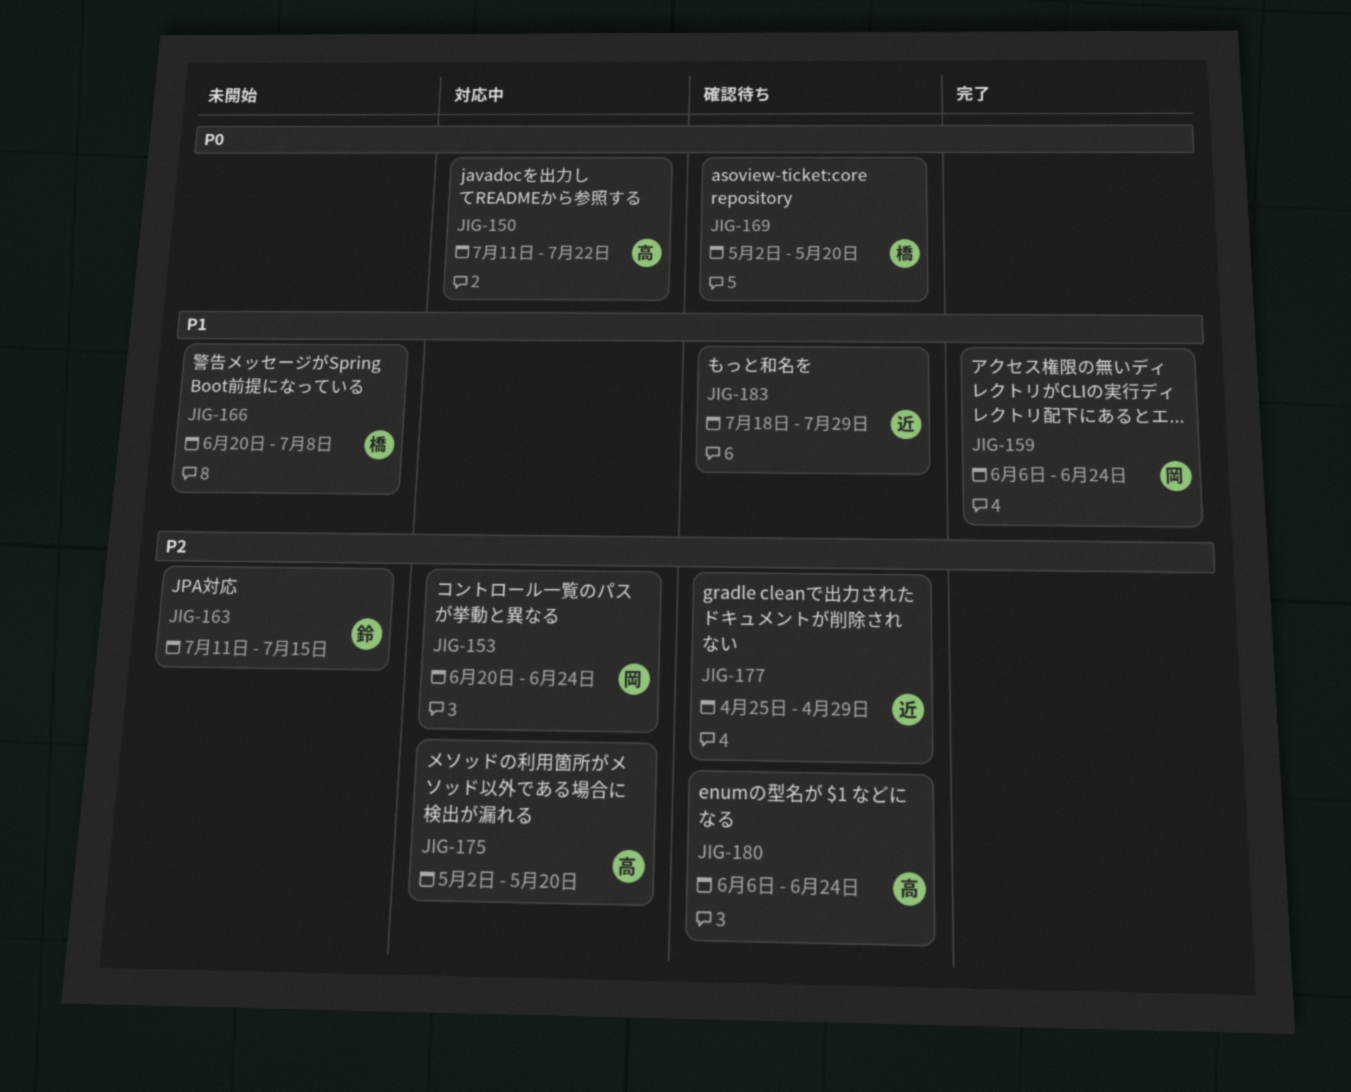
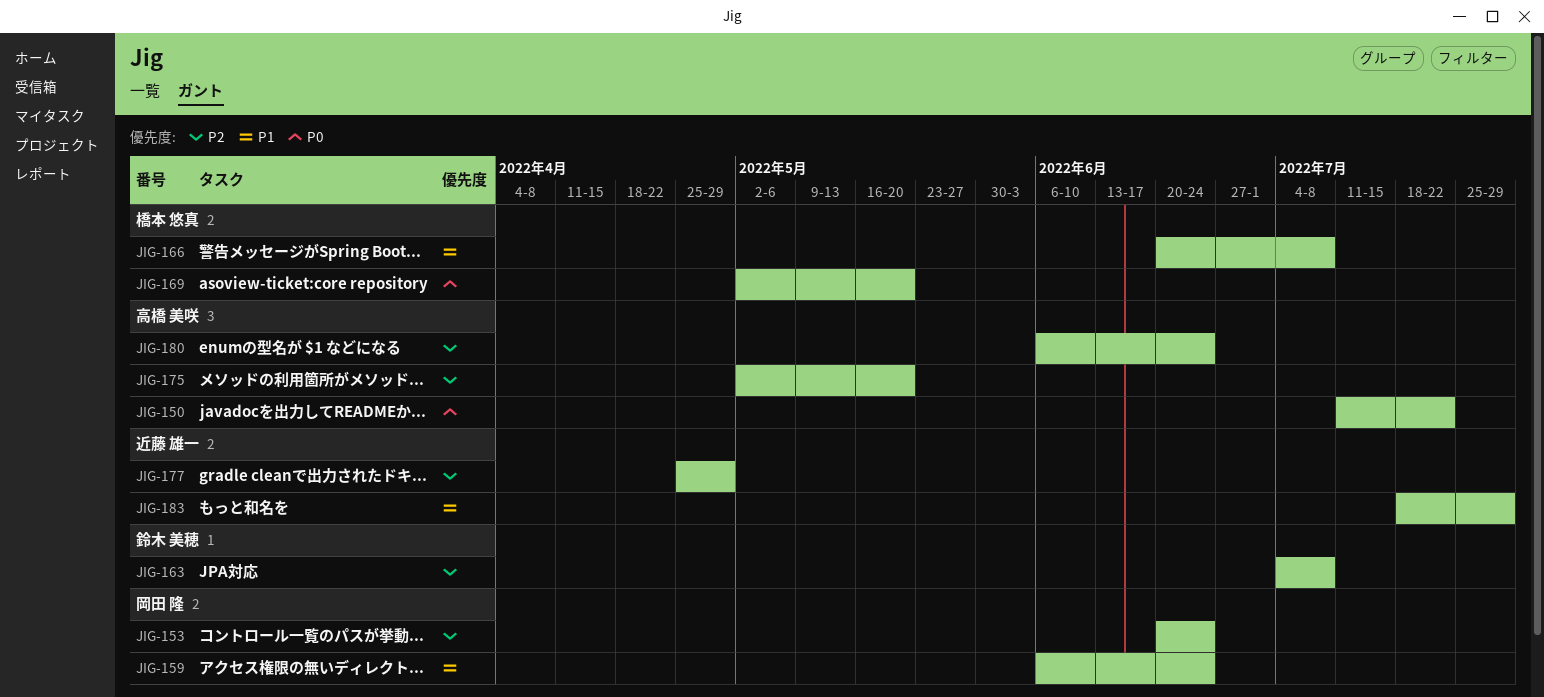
JIG-163, start: Jul 11 -> Jul 4
JIG-163, due: Jul 15 -> Jul 8

